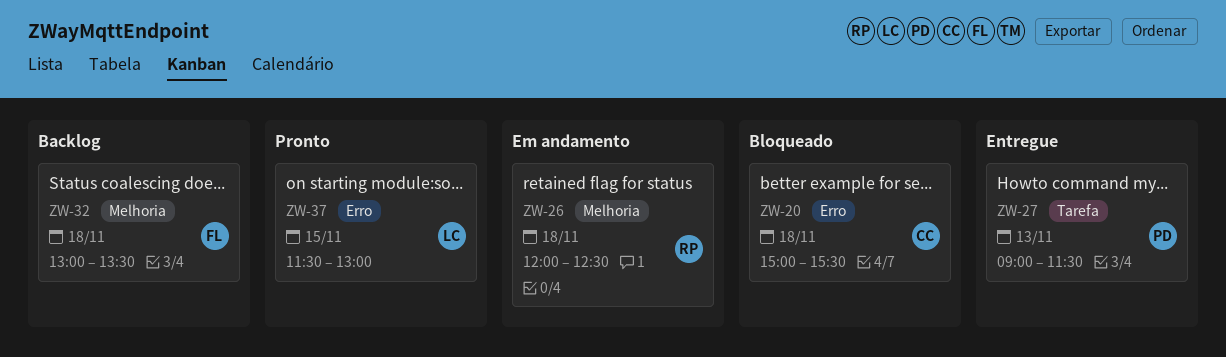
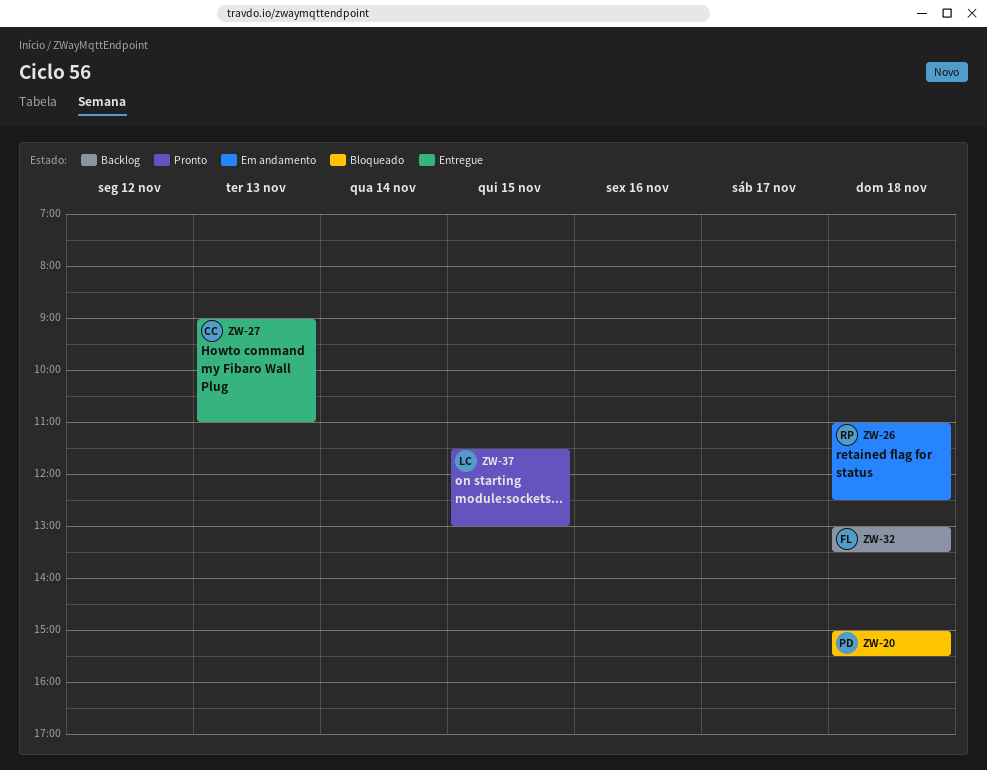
ZW-20, owner: CC -> PD
ZW-26, begins: 12:00 -> 11:00
ZW-27, owner: PD -> CC
ZW-27, ends: 11:30 -> 11:00

